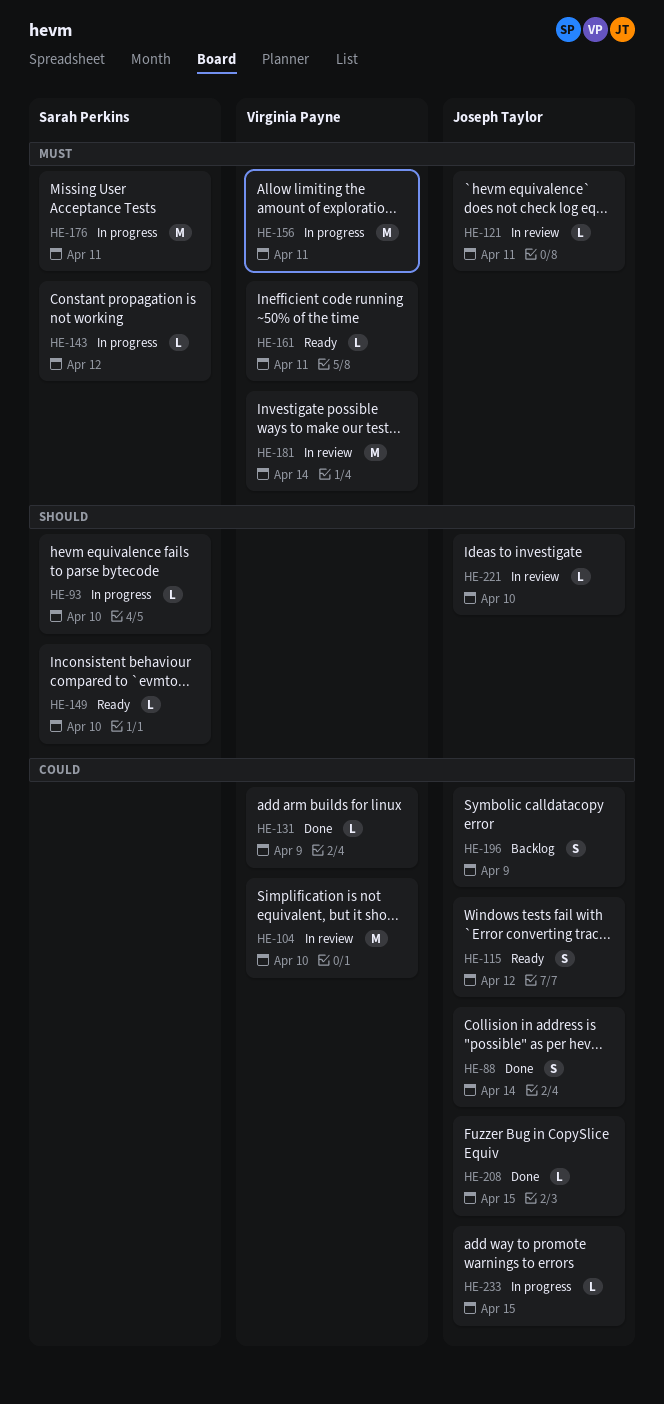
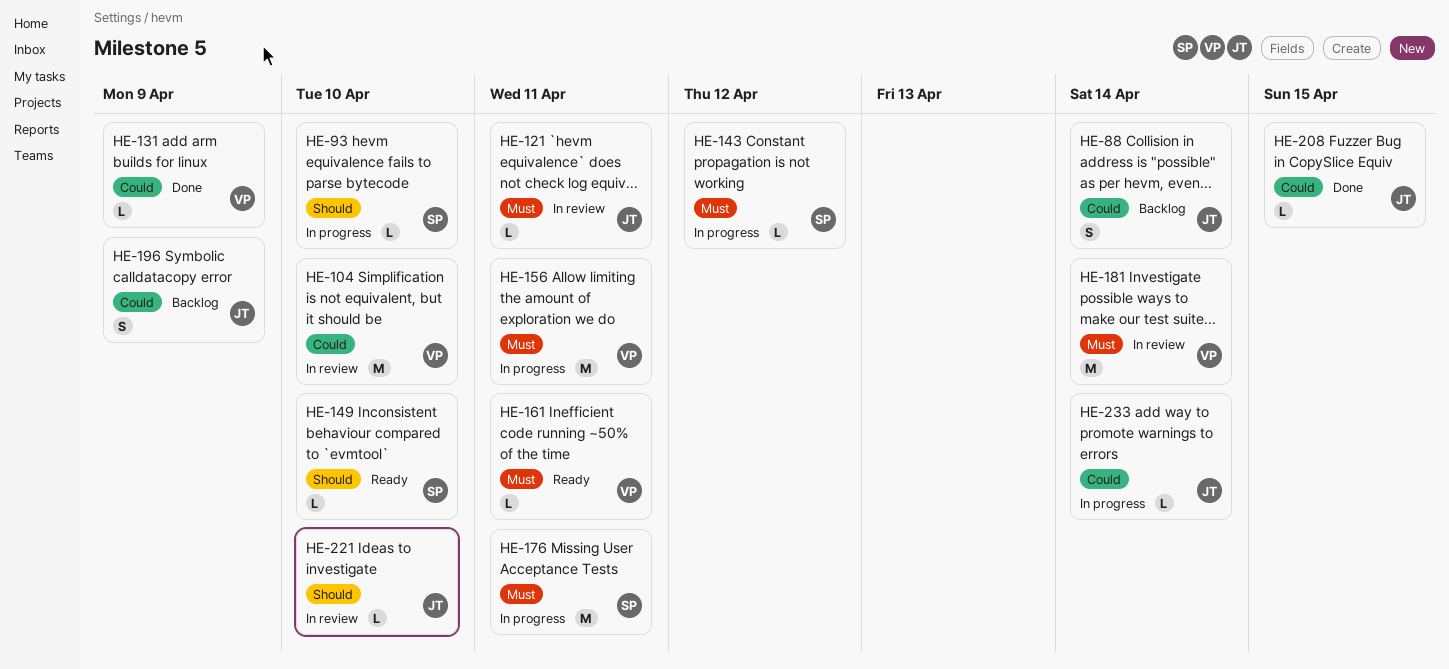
HE-88, status: Done -> Backlog
HE-115: present -> none
HE-233, due: Apr 15 -> Apr 14

